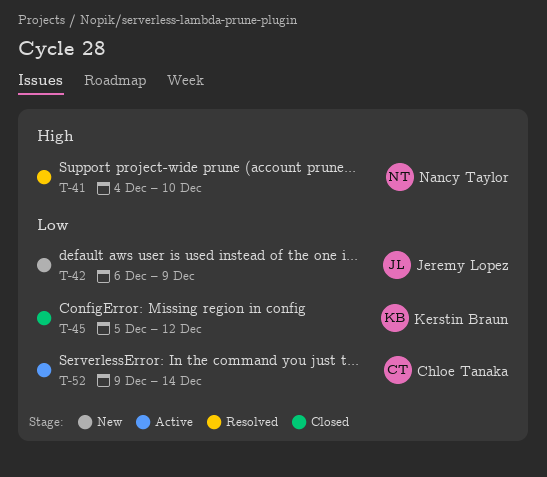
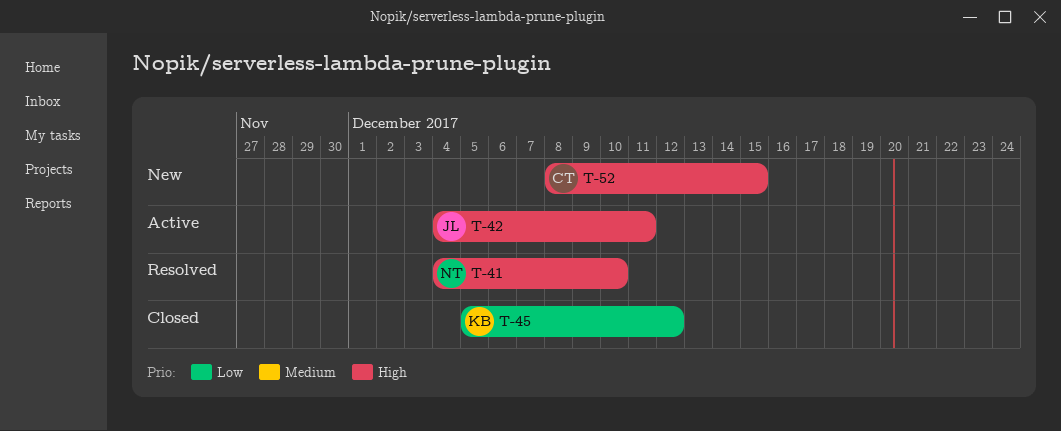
T-42, status: New -> Active
T-42, priority: Low -> High
T-42, start: Dec 6 -> Dec 4
T-42, due: Dec 9 -> Dec 11
T-52, status: Active -> New
T-52, priority: Low -> High
T-52, start: Dec 9 -> Dec 8
T-52, due: Dec 14 -> Dec 15

